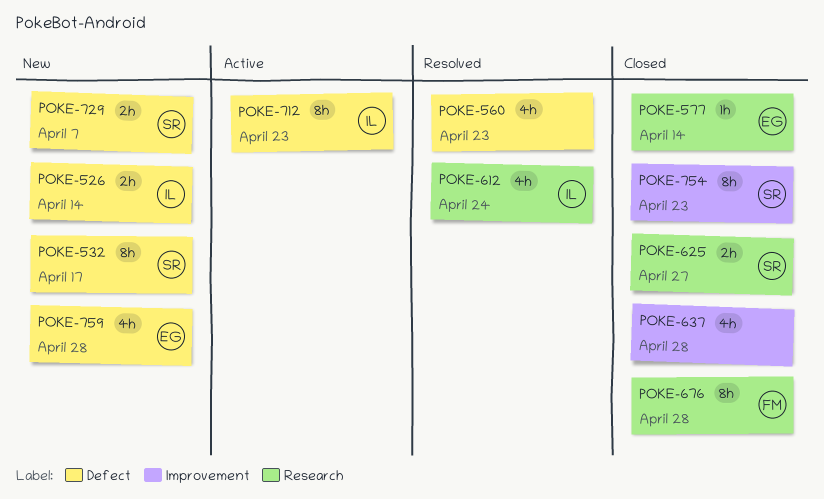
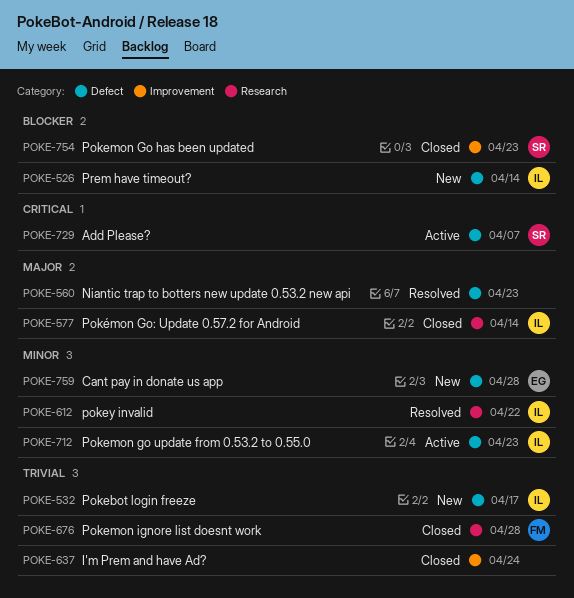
POKE-532, owner: SR -> IL
POKE-577, owner: EG -> IL
POKE-612, due: Apr 24 -> Apr 22
POKE-625: present -> none
POKE-637, due: Apr 28 -> Apr 24
POKE-729, status: New -> Active

